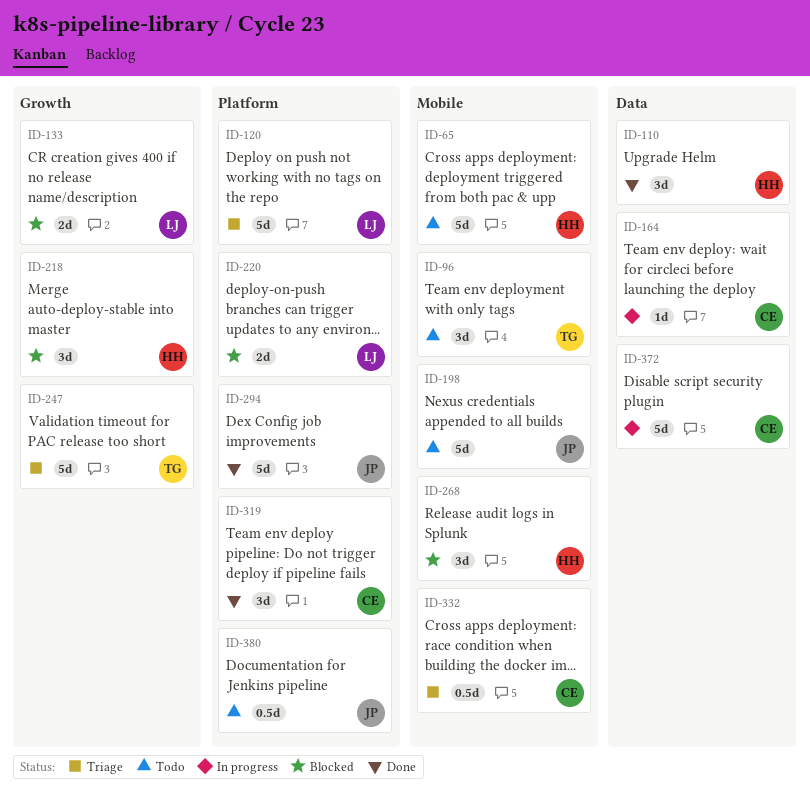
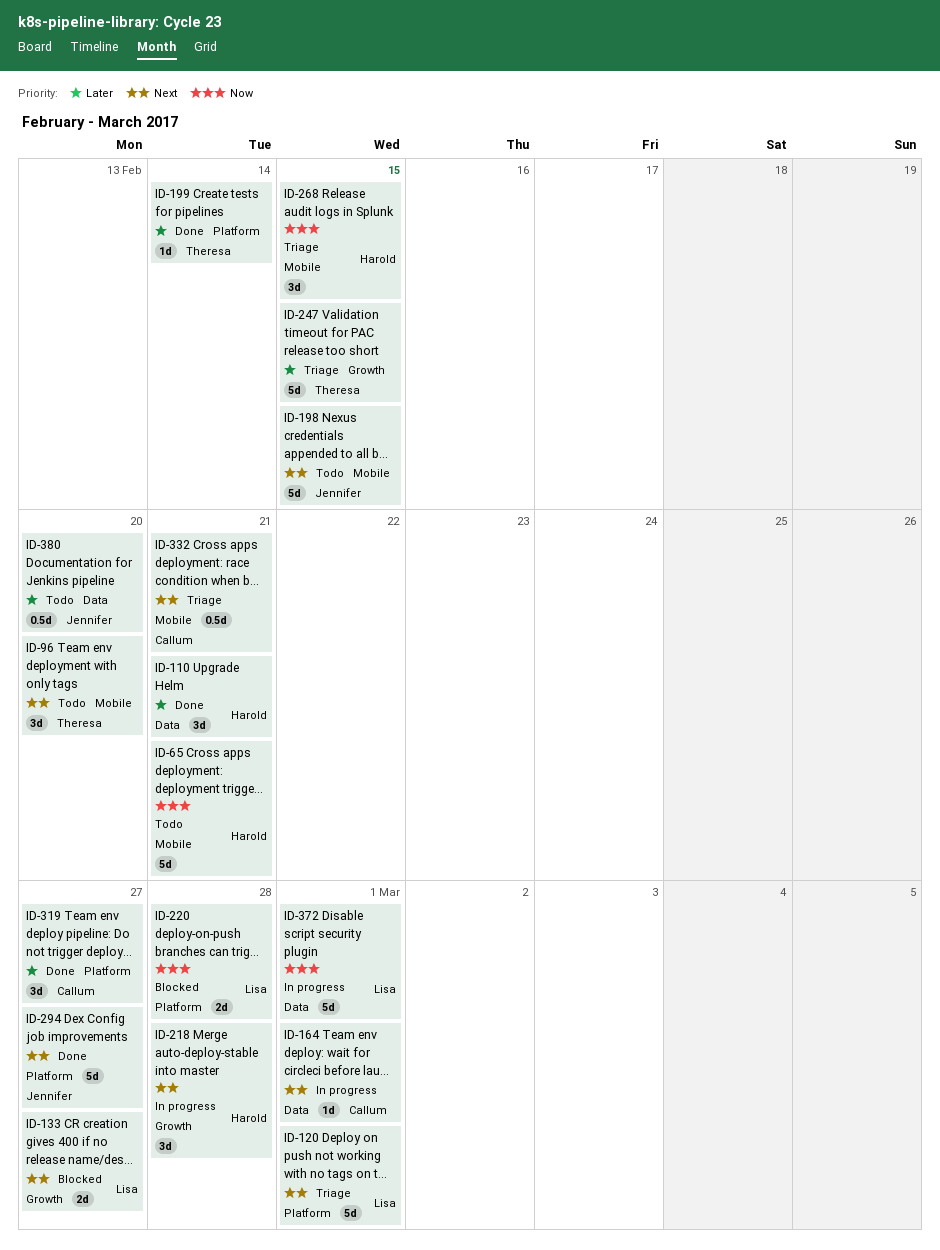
ID-199: none -> present
ID-218, status: Blocked -> In progress
ID-268, status: Blocked -> Triage
ID-372, owner: Callum -> Lisa
ID-380, label: Platform -> Data

